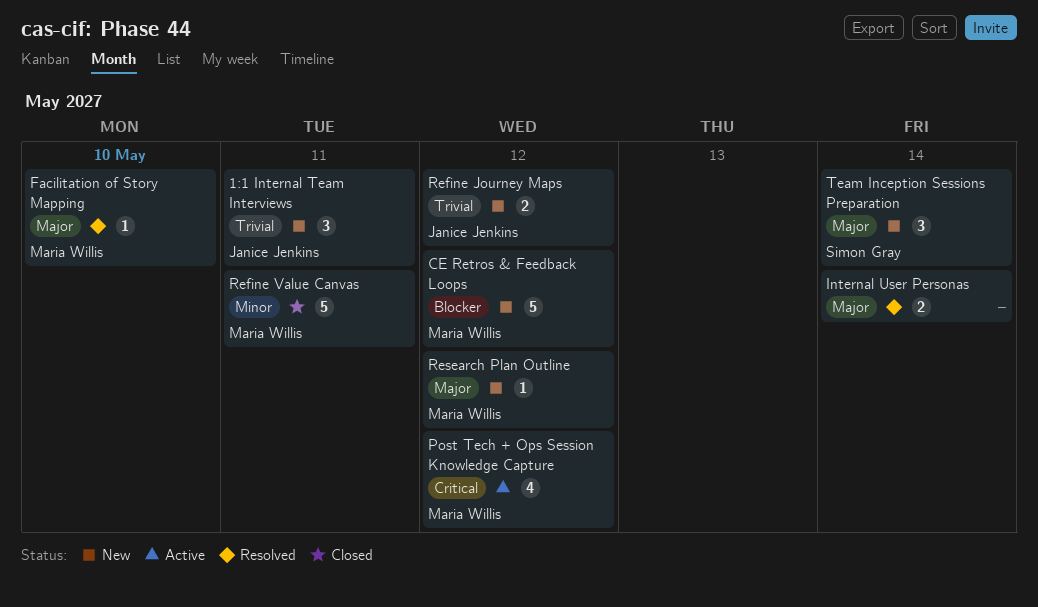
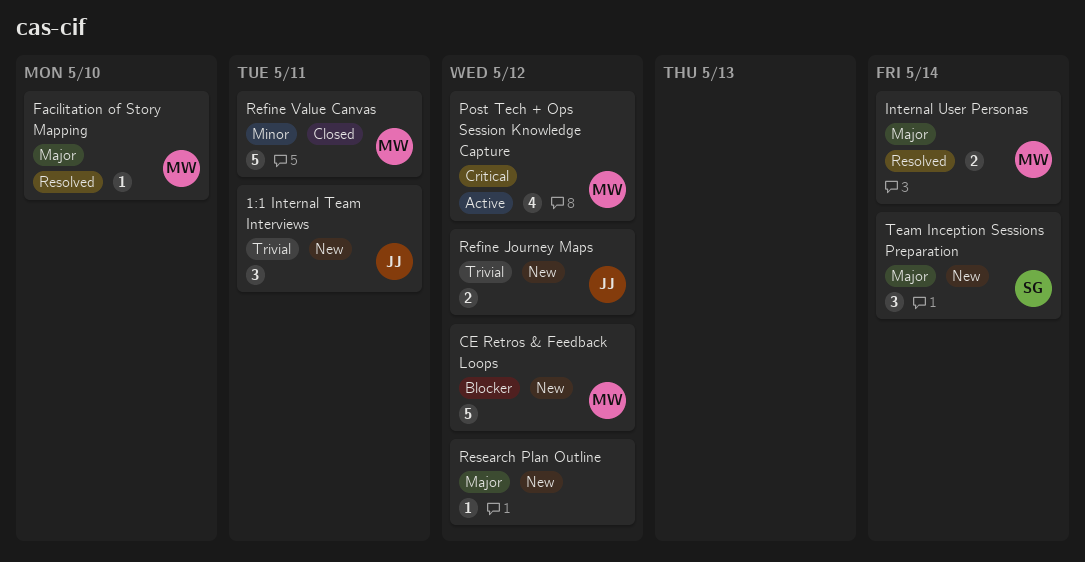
Internal User Personas, owner: none -> Maria Willis
Research Plan Outline, owner: Maria Willis -> none

